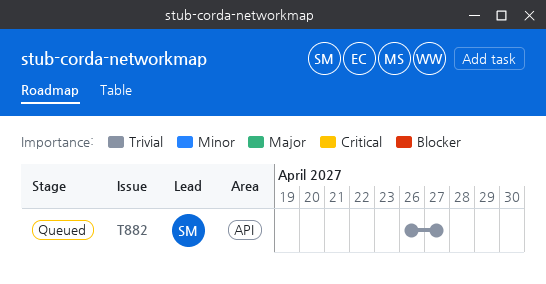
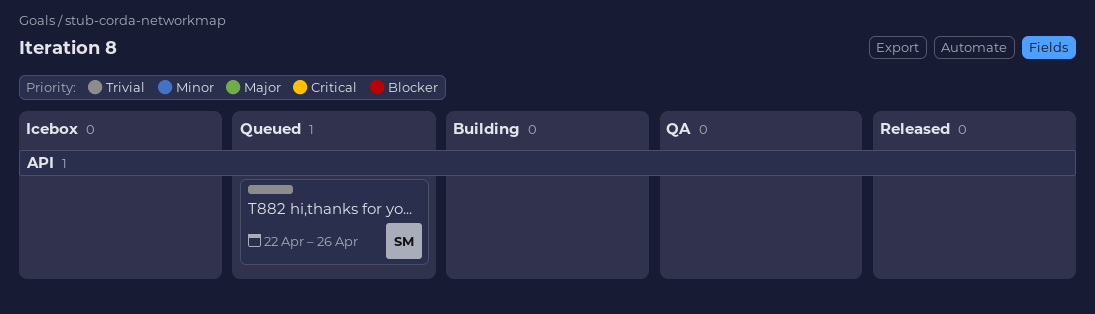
T882, start: Apr 26 -> Apr 22
T882, due: Apr 27 -> Apr 26

